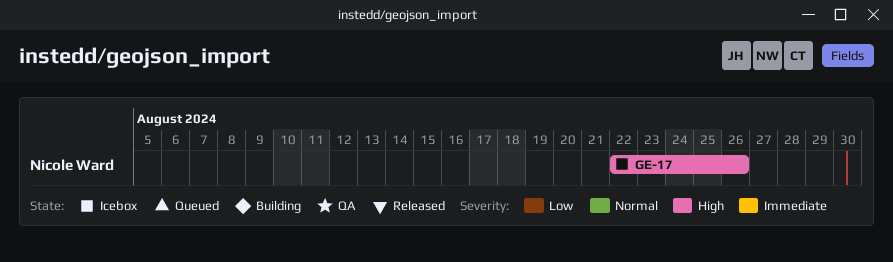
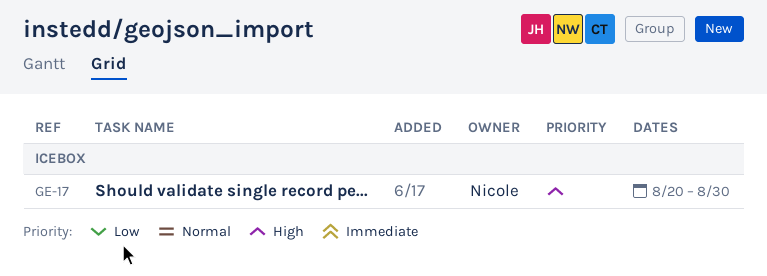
GE-17, start: Aug 22 -> Aug 20
GE-17, due: Aug 26 -> Aug 30

